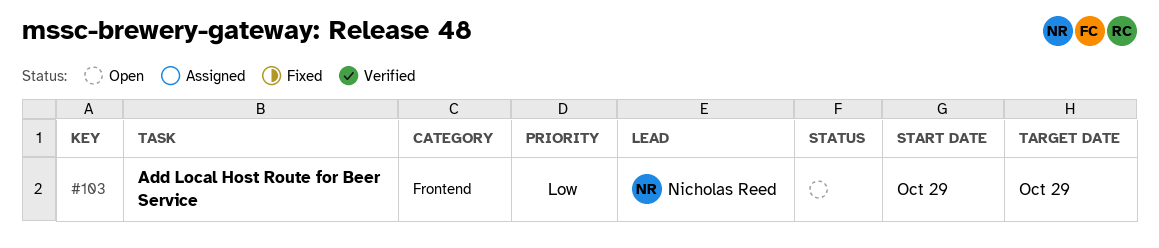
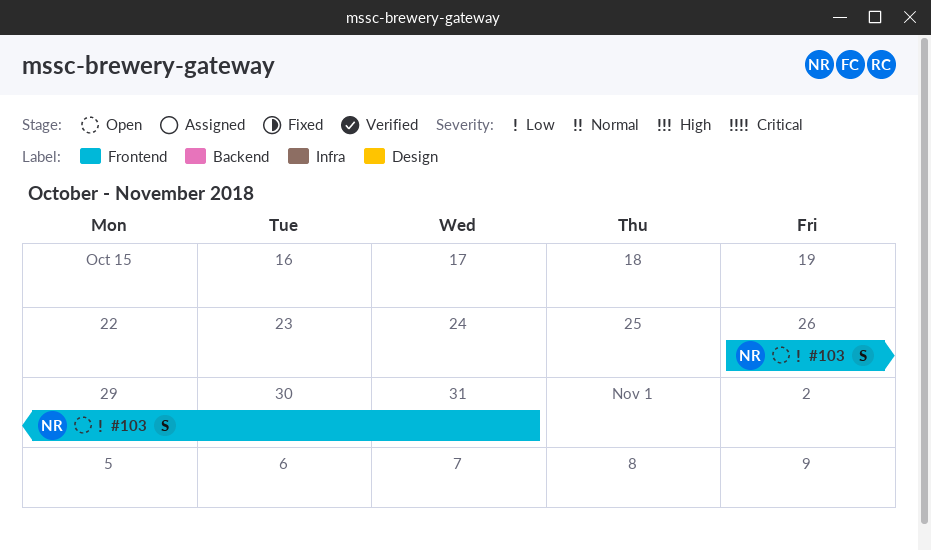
#103, start: Oct 29 -> Oct 26
#103, due: Oct 29 -> Oct 31

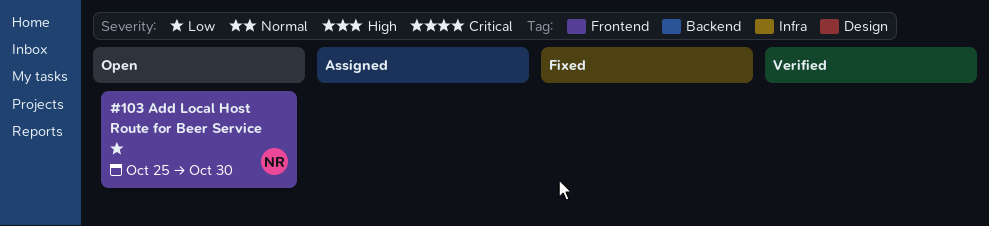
#103, start: Oct 26 -> Oct 25
#103, due: Oct 31 -> Oct 30

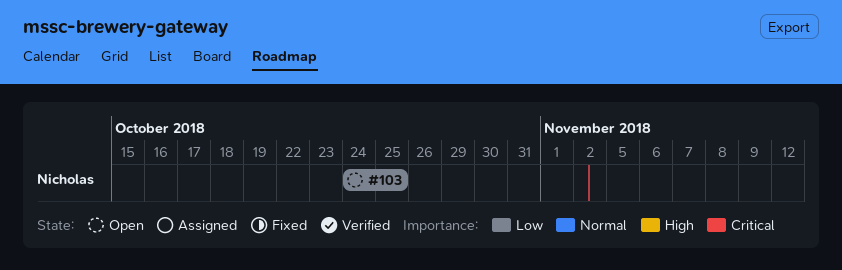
#103, start: Oct 25 -> Oct 24
#103, due: Oct 30 -> Oct 25

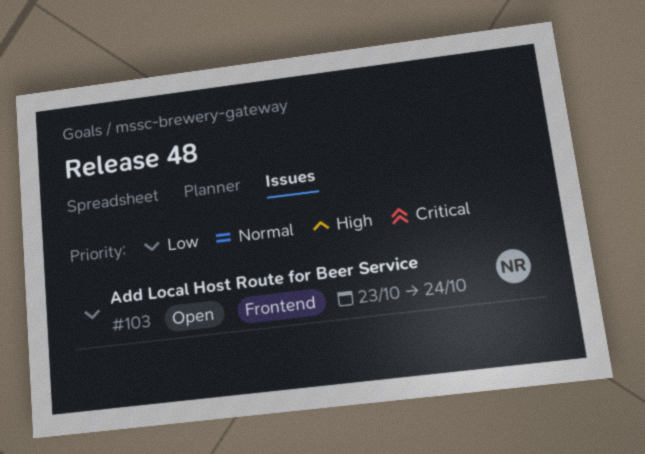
#103, start: Oct 24 -> Oct 23
#103, due: Oct 25 -> Oct 24

